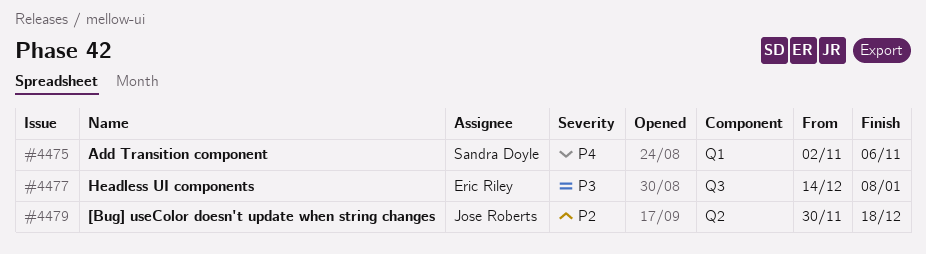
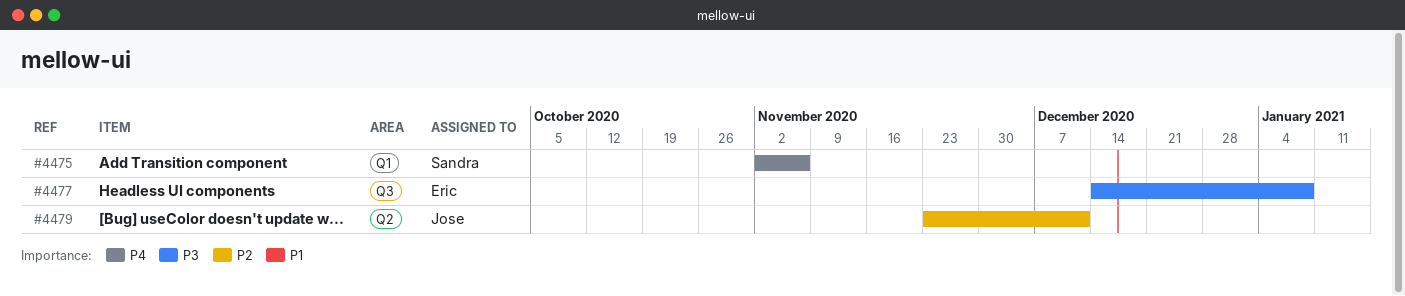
#4479, start: Nov 30 -> Nov 23
#4479, due: Dec 18 -> Dec 11

